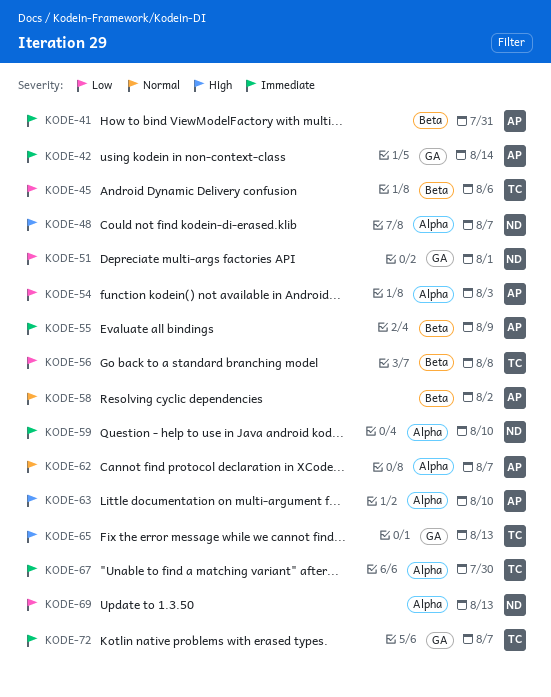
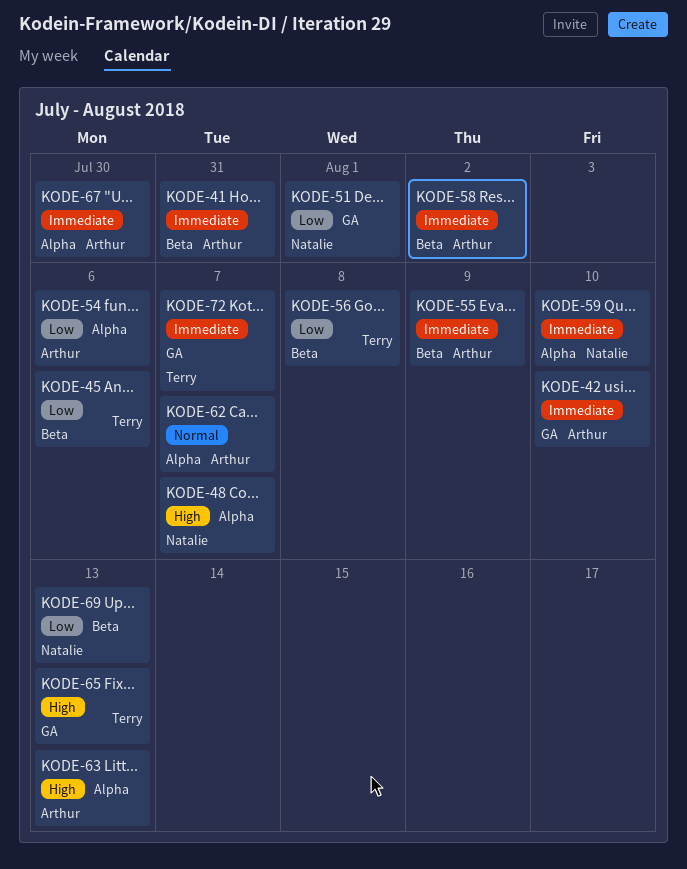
KODE-42, due: Aug 14 -> Aug 10
KODE-54, due: Aug 3 -> Aug 6
KODE-58, priority: Normal -> Immediate
KODE-63, due: Aug 10 -> Aug 13
KODE-67, owner: Terry -> Arthur
KODE-69, label: Alpha -> Beta

